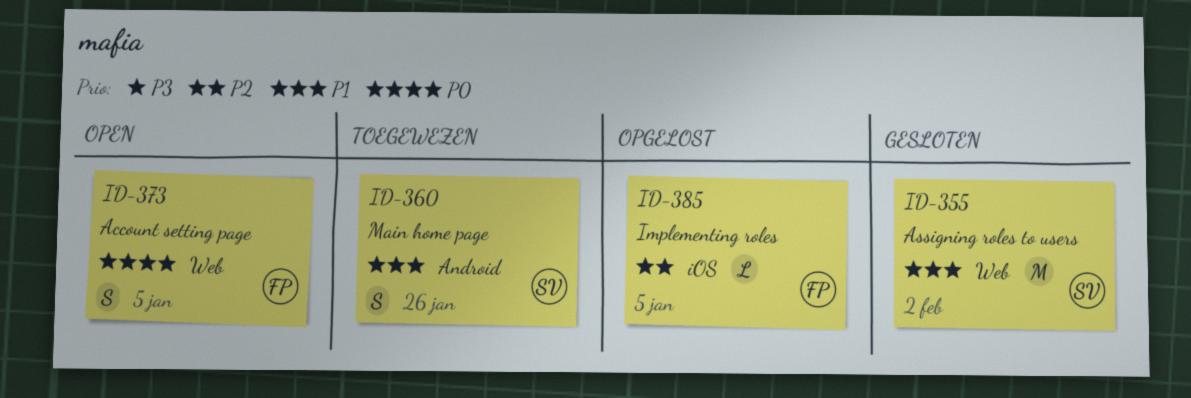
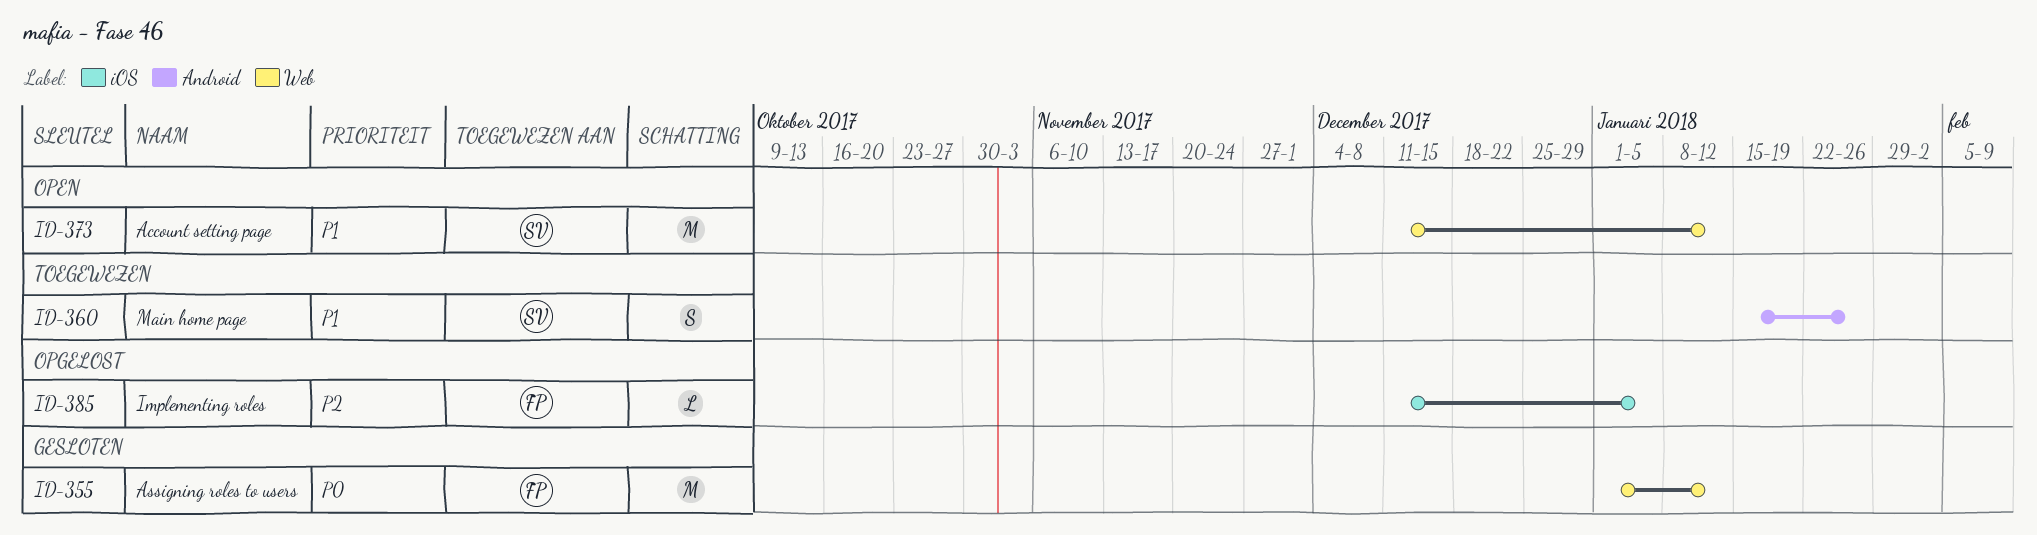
ID-355, owner: SV -> FP
ID-355, priority: P1 -> P0
ID-355, due: Feb 2 -> Jan 12
ID-373, owner: FP -> SV
ID-373, priority: P0 -> P1
ID-373, estimate: S -> M
ID-373, due: Jan 5 -> Jan 12

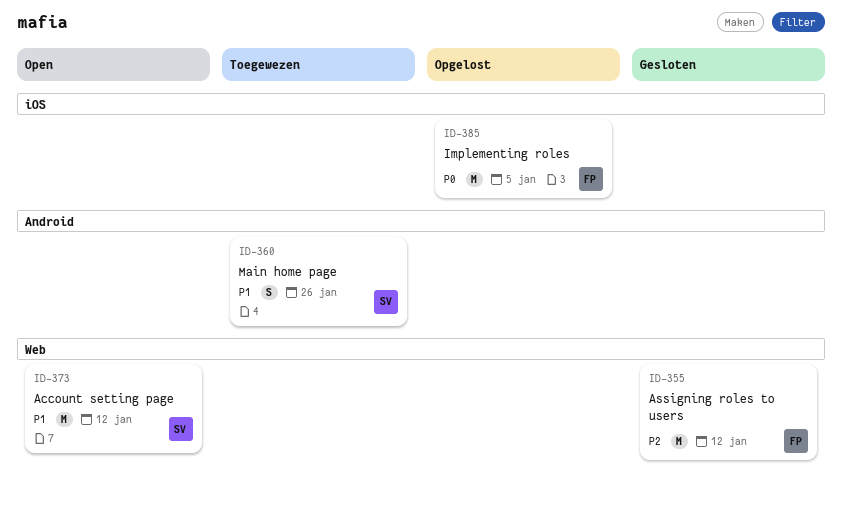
ID-355, priority: P0 -> P2
ID-385, priority: P2 -> P0
ID-385, estimate: L -> M

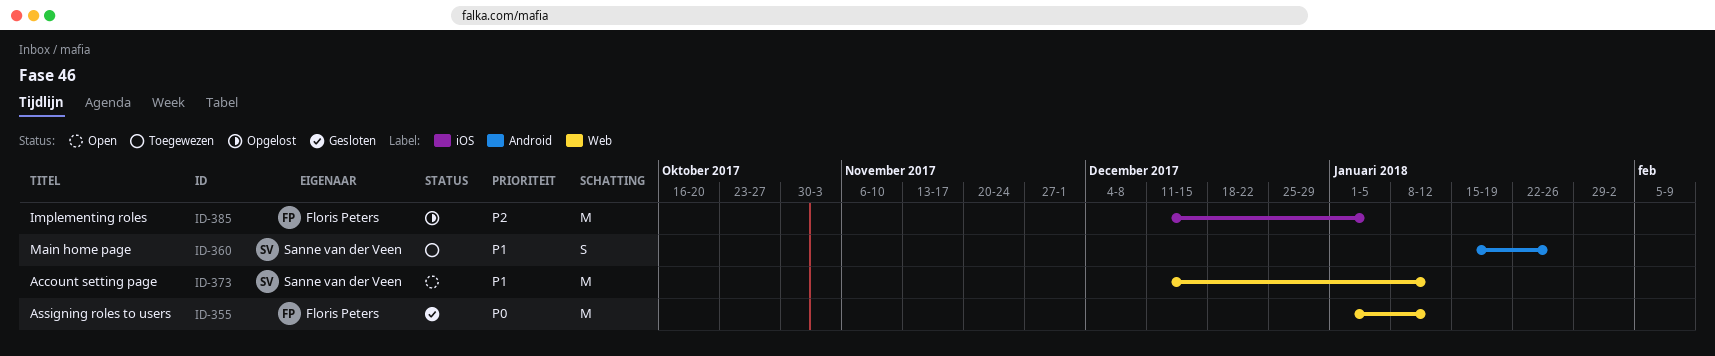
ID-355, priority: P2 -> P0
ID-385, priority: P0 -> P2

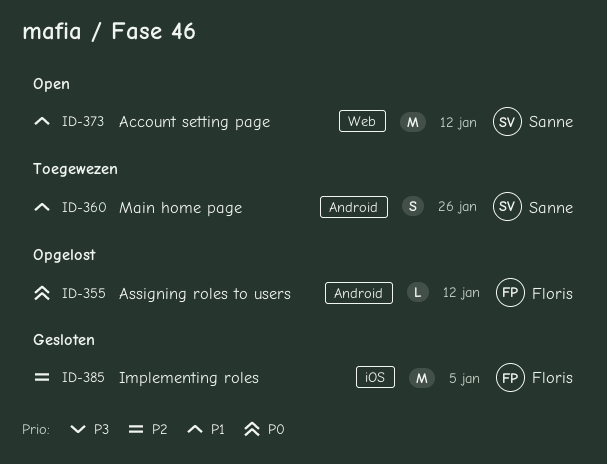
ID-355, status: Gesloten -> Opgelost
ID-355, label: Web -> Android
ID-355, estimate: M -> L
ID-385, status: Opgelost -> Gesloten

